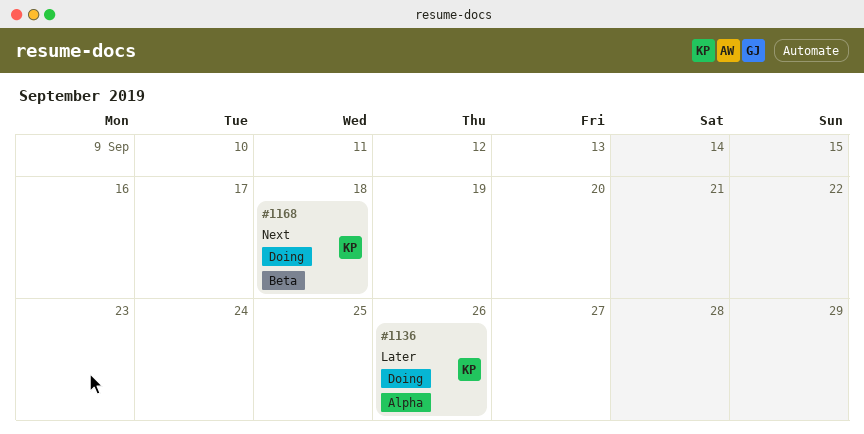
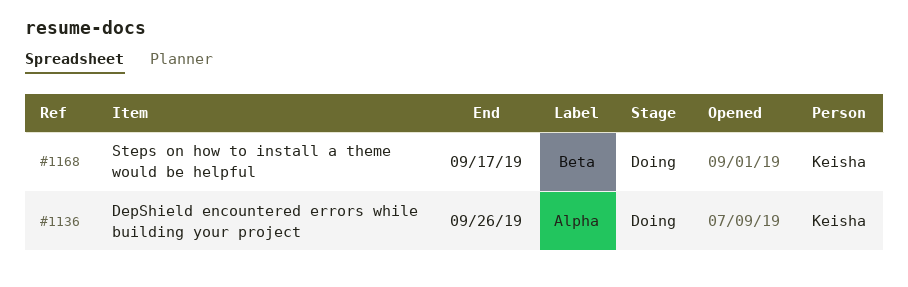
#1168, due: Sep 18 -> Sep 17

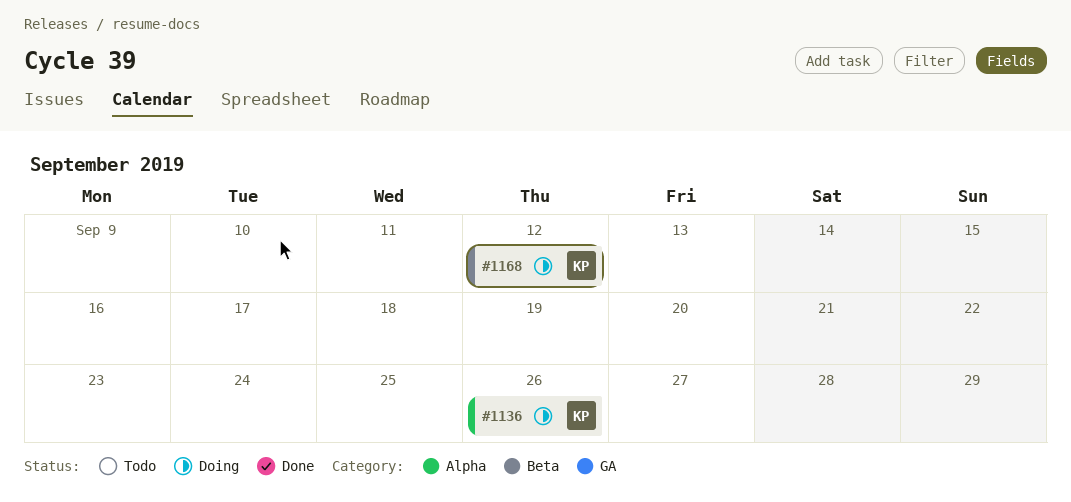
#1168, due: Sep 17 -> Sep 12

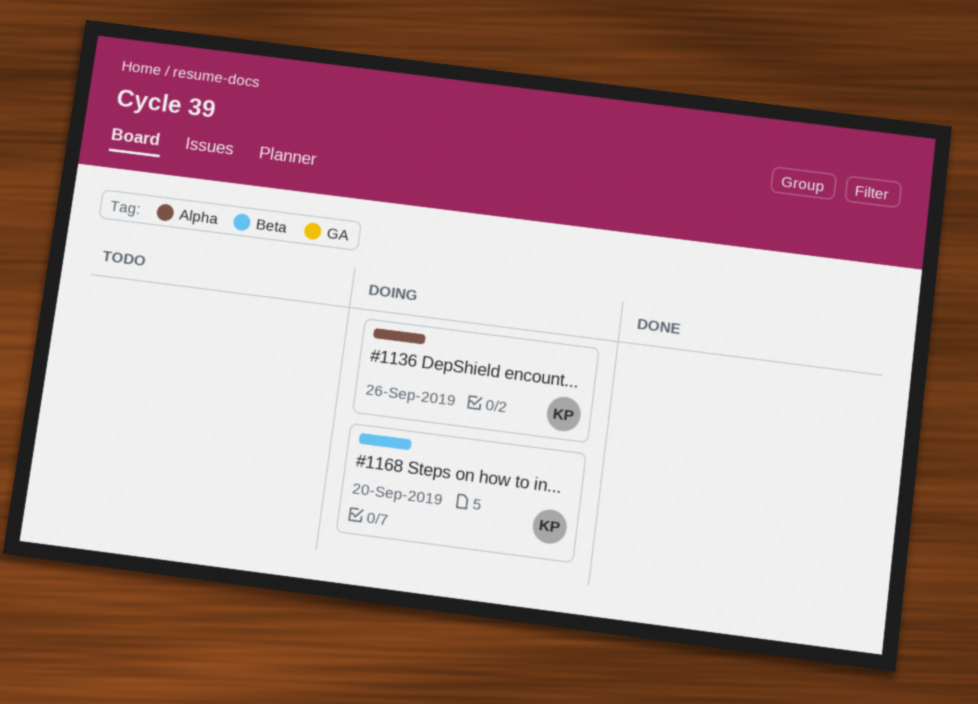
#1168, due: Sep 12 -> Sep 20

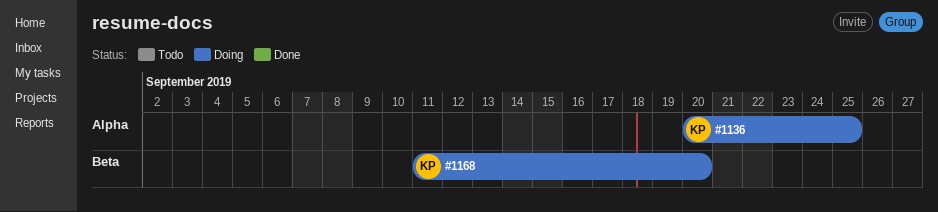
#1136, due: Sep 26 -> Sep 25

